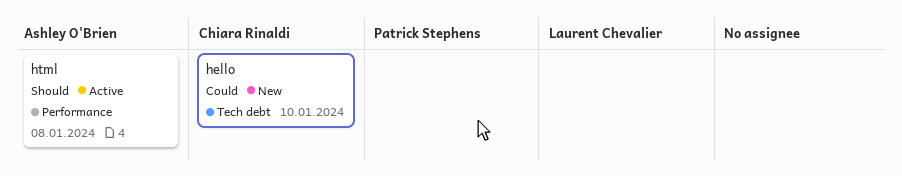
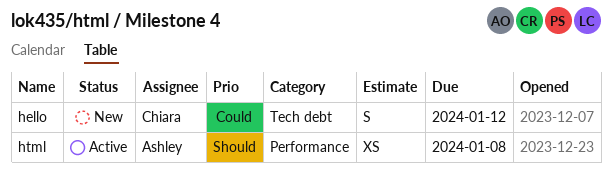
hello, due: Jan 10 -> Jan 12

